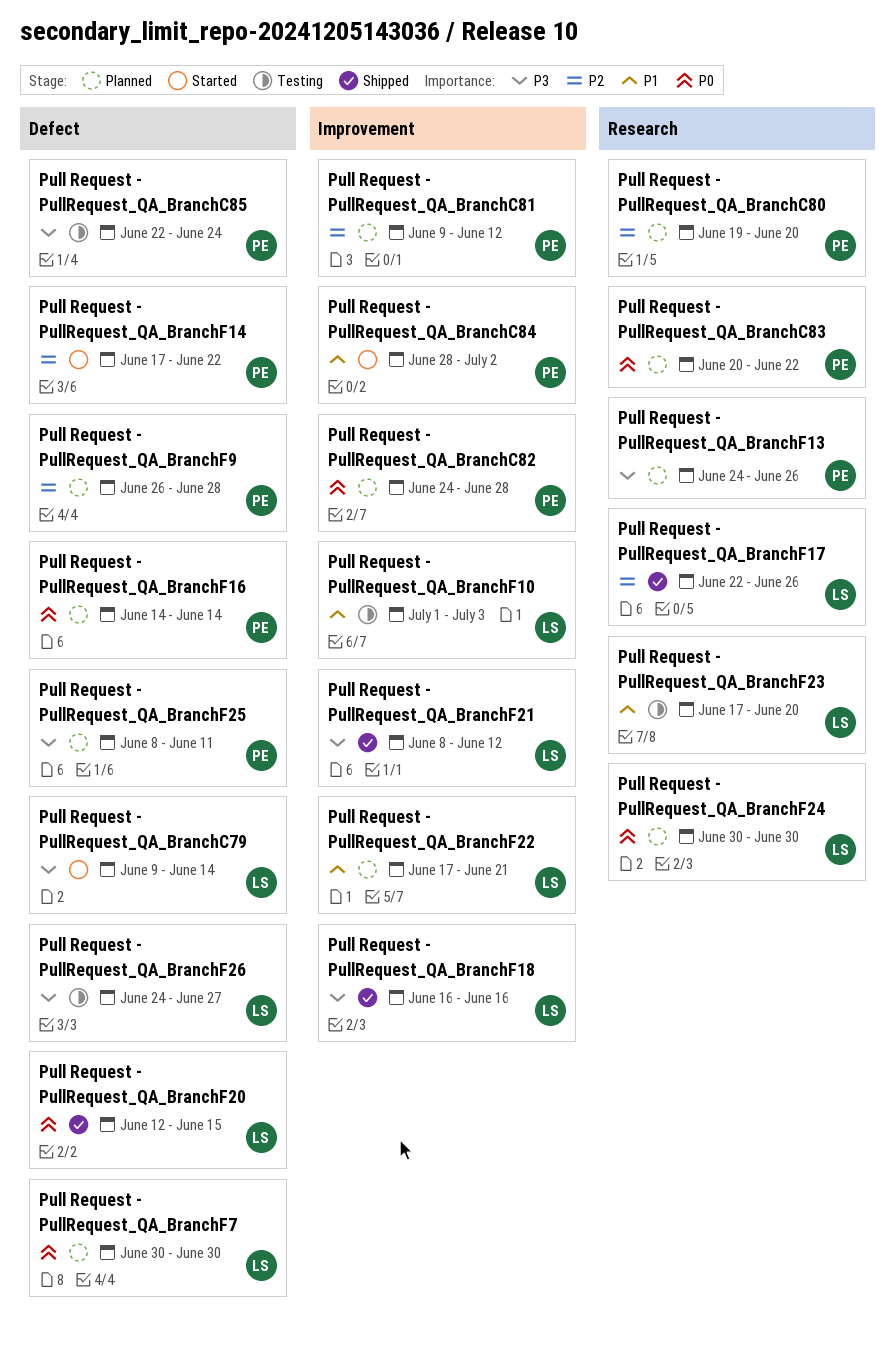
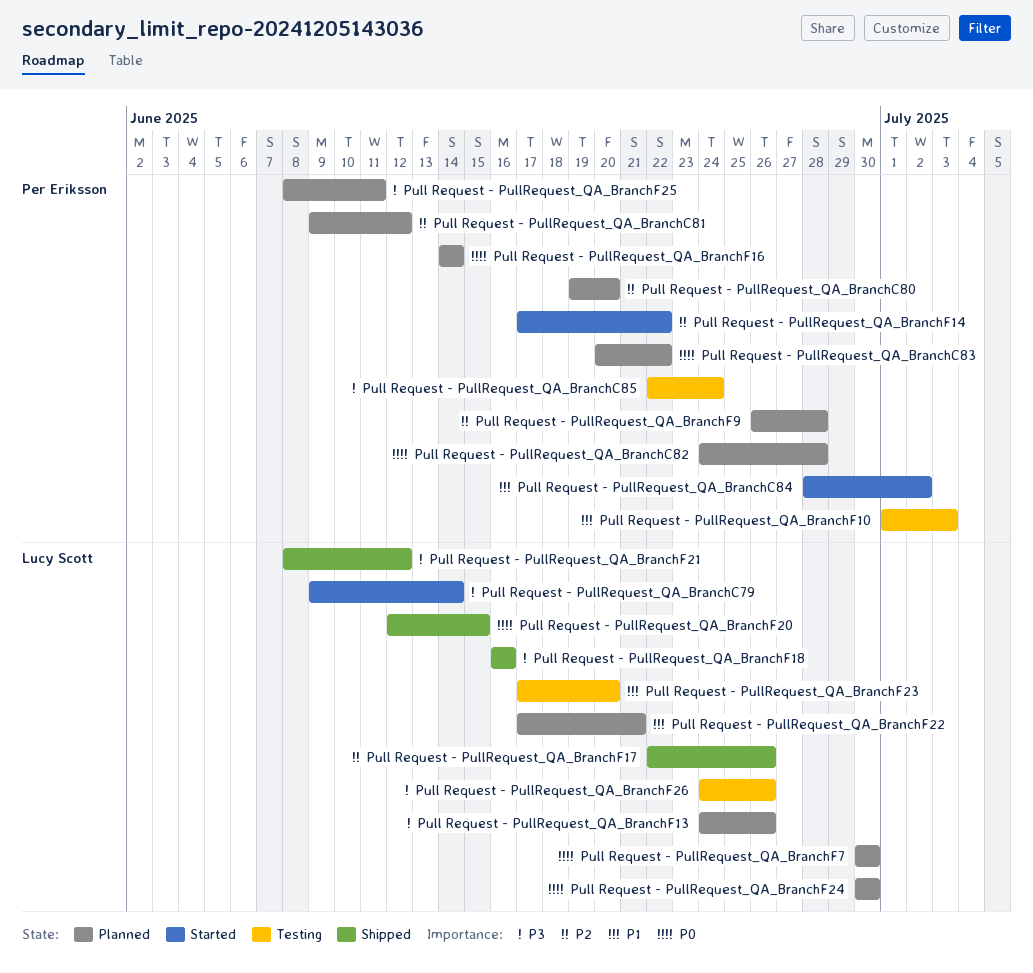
Pull Request - PullRequest_QA_BranchF10, owner: Lucy Scott -> Per Eriksson
Pull Request - PullRequest_QA_BranchF13, owner: Per Eriksson -> Lucy Scott
Pull Request - PullRequest_QA_BranchF26, due: Jun 27 -> Jun 26

